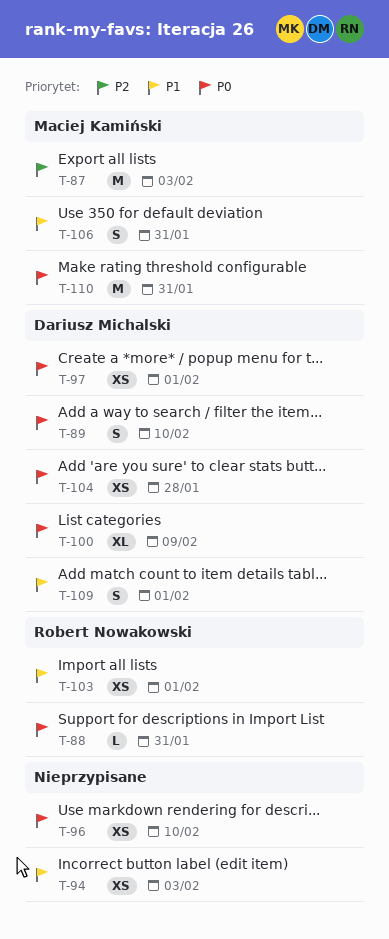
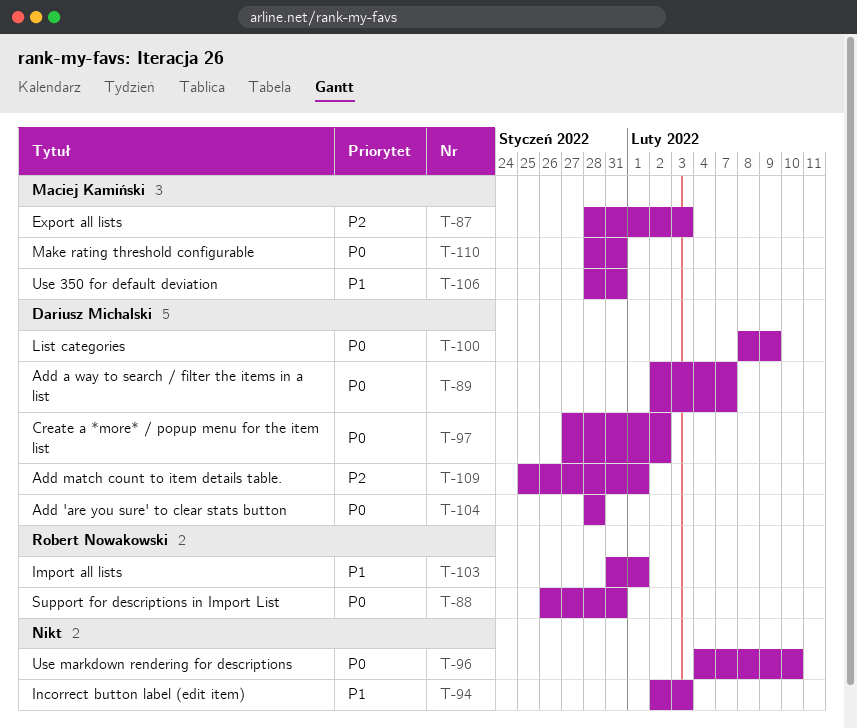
T-89, due: Feb 10 -> Feb 7
T-97, due: Feb 1 -> Feb 2
T-109, priority: P1 -> P2

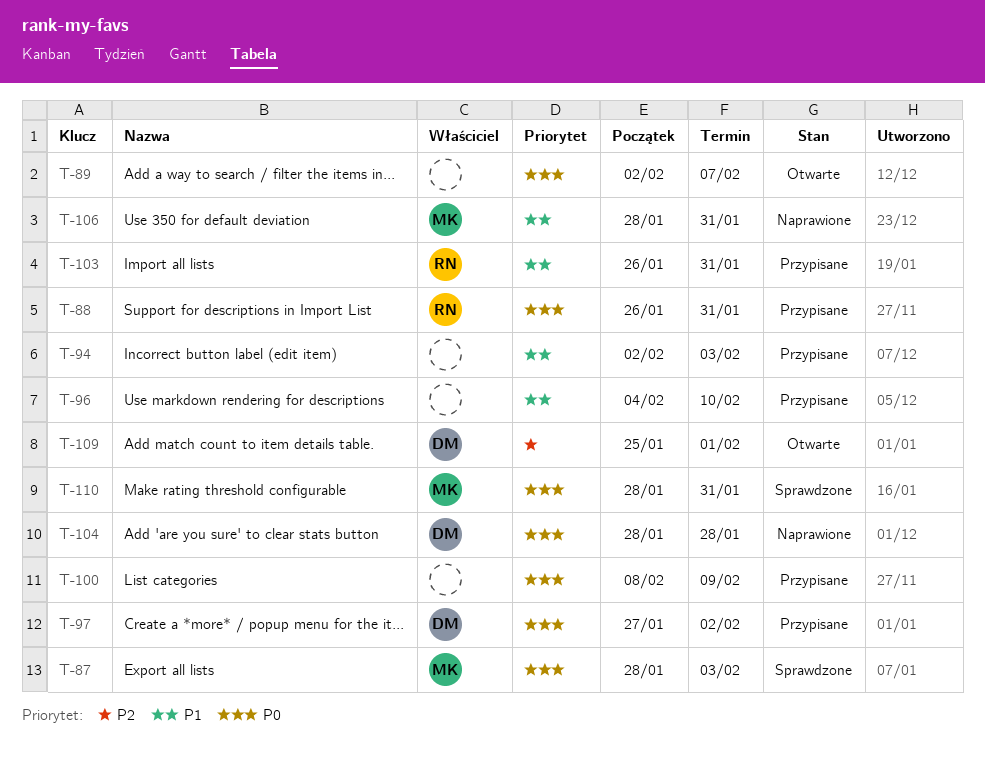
T-87, priority: P2 -> P0
T-89, owner: Dariusz Michalski -> none
T-96, priority: P0 -> P1
T-100, owner: Dariusz Michalski -> none
T-103, start: Jan 31 -> Jan 26
T-103, due: Feb 1 -> Jan 31

